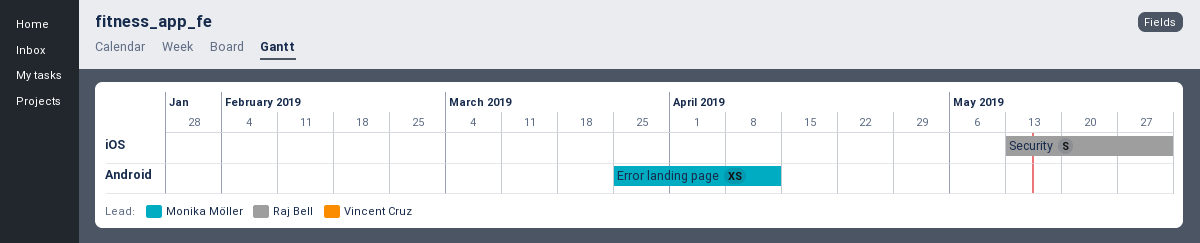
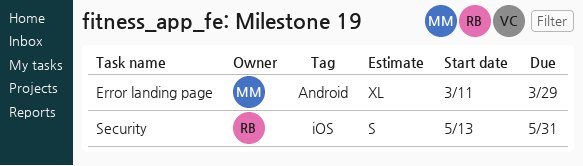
Error landing page, estimate: XS -> XL
Error landing page, start: Mar 25 -> Mar 11
Error landing page, due: Apr 12 -> Mar 29

